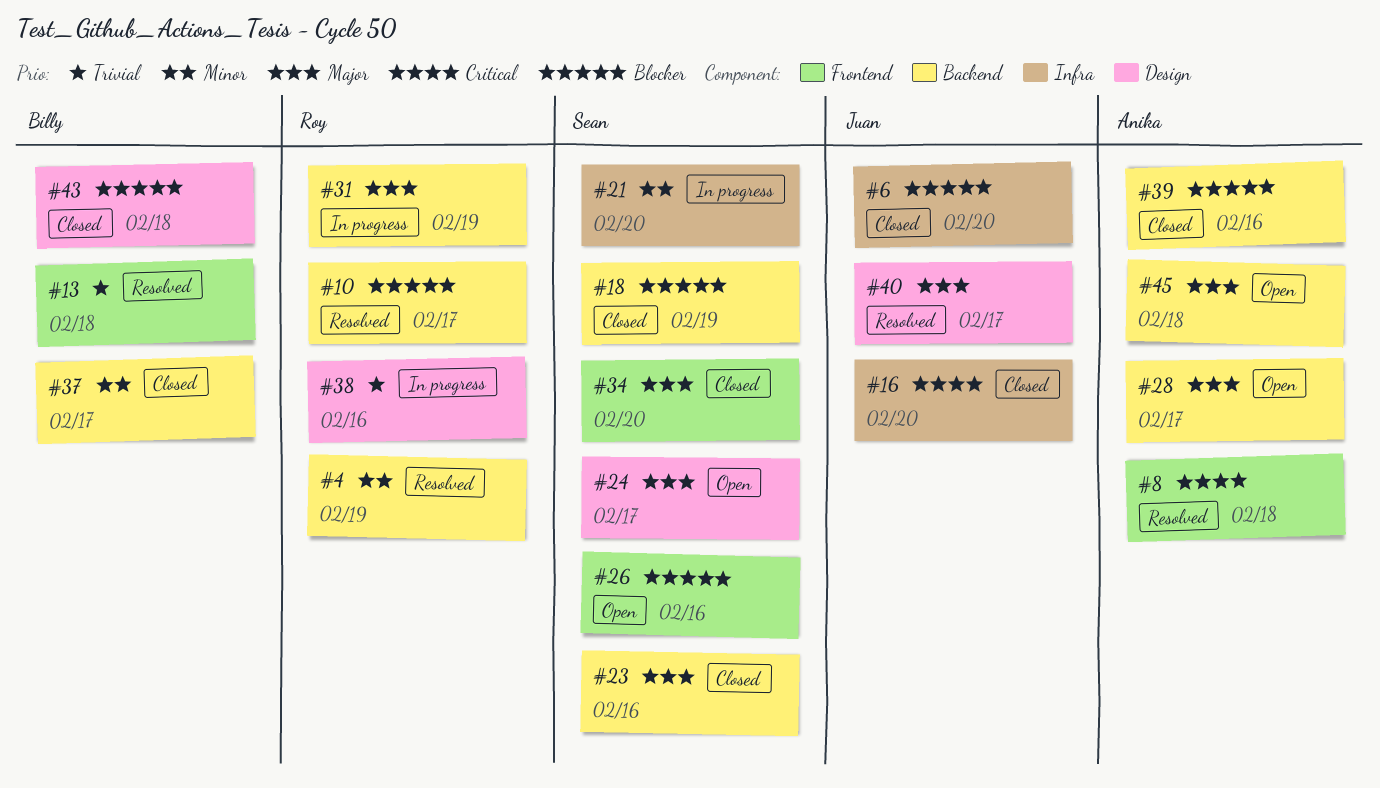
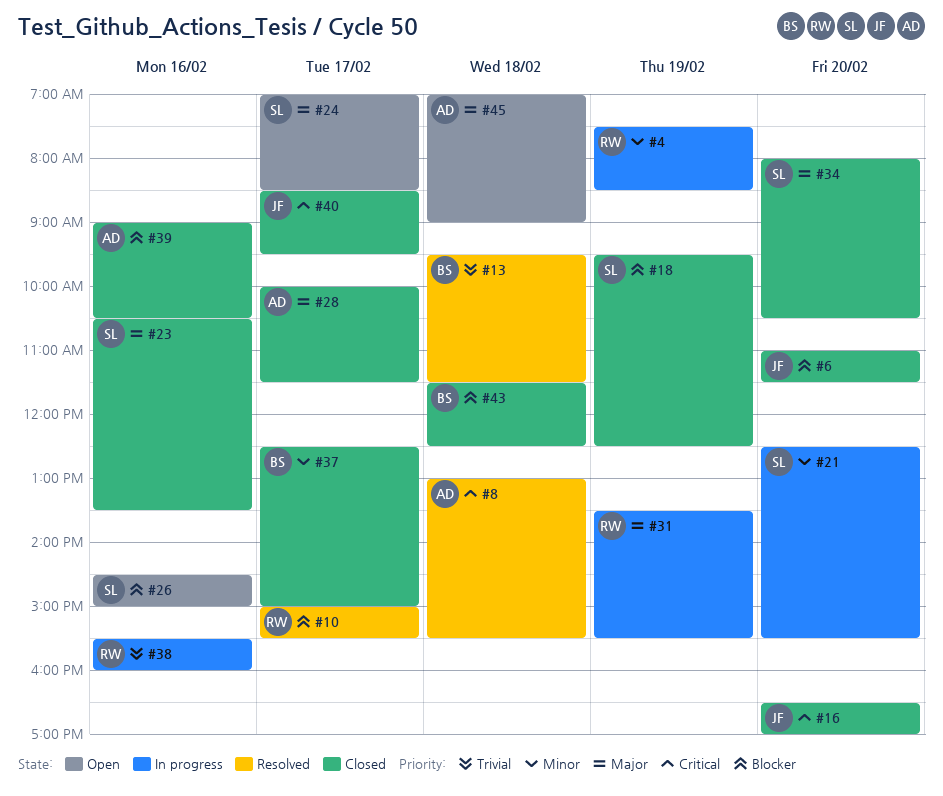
#4, status: Resolved -> In progress
#28, status: Open -> Closed
#40, status: Resolved -> Closed
#40, priority: Major -> Critical

